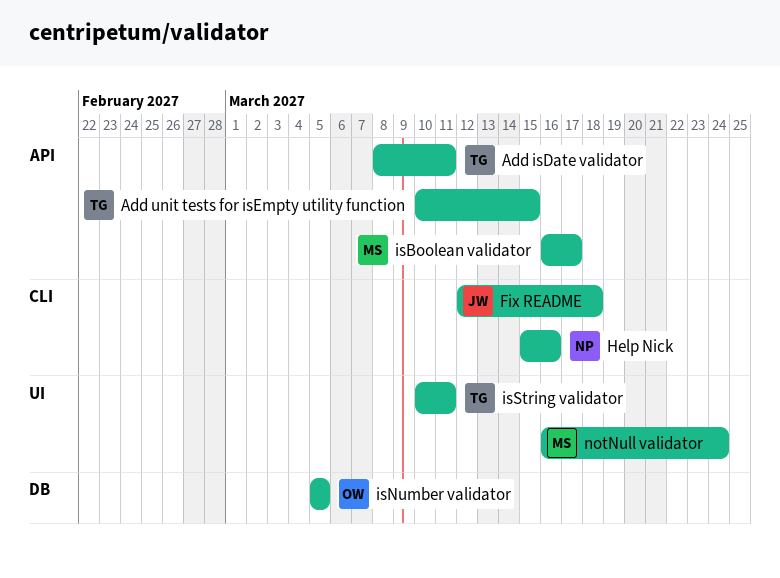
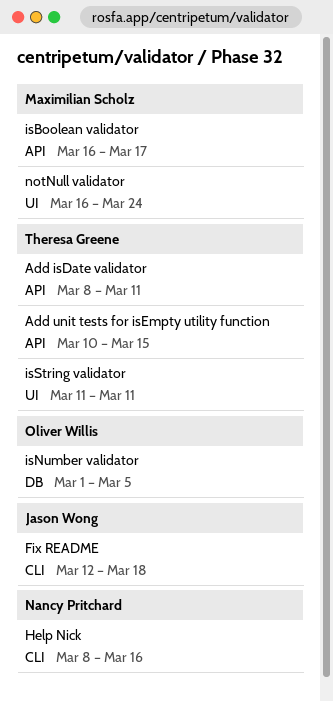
Help Nick, start: Mar 15 -> Mar 8
isNumber validator, start: Mar 5 -> Mar 1
isString validator, start: Mar 10 -> Mar 11

